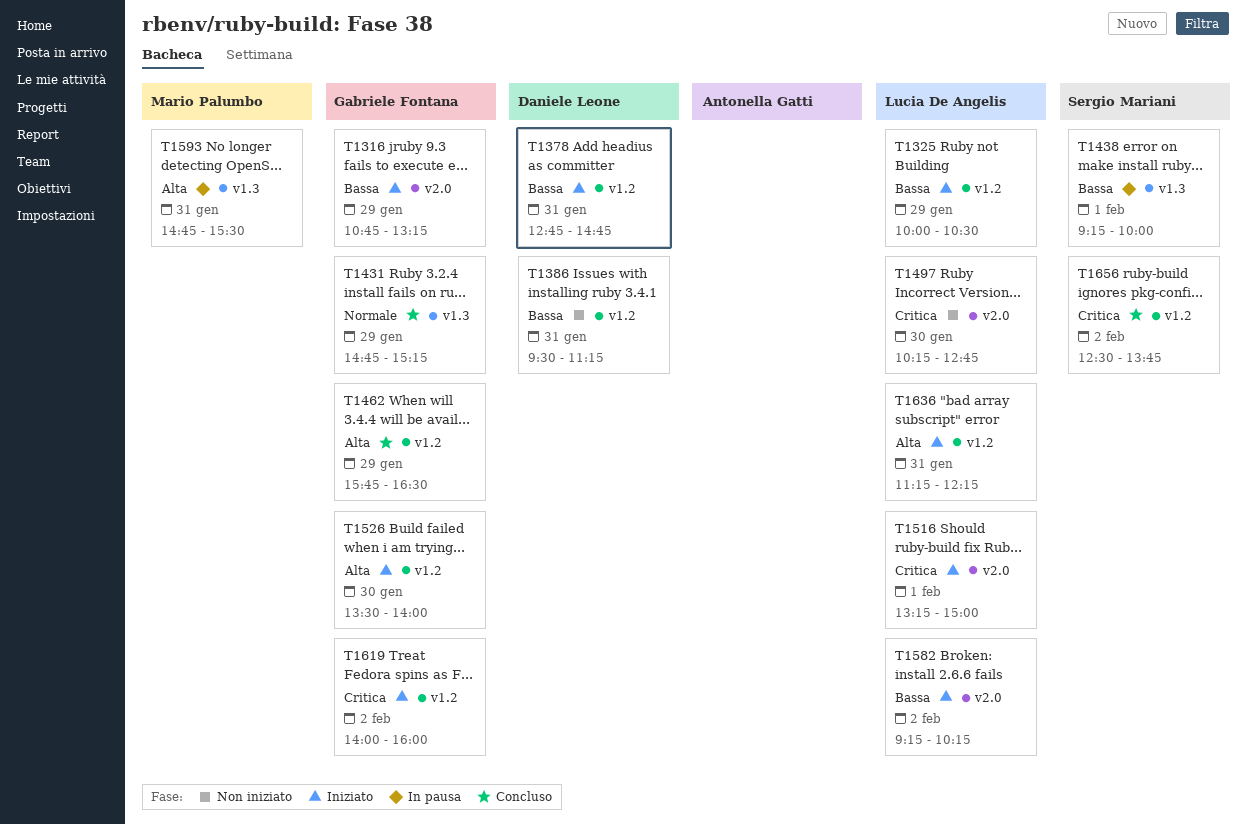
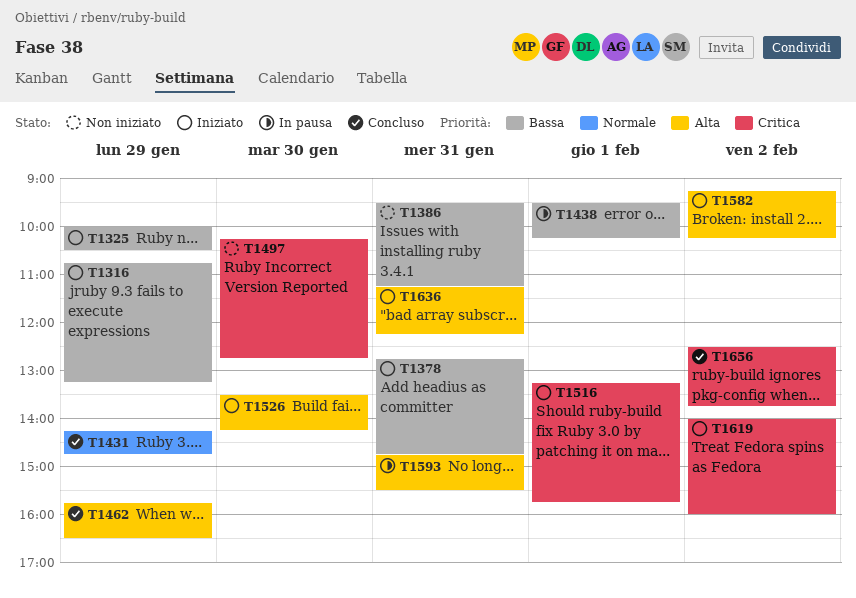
T1431, begins: 14:45 -> 14:15
T1431, ends: 15:15 -> 14:45
T1438, begins: 09:15 -> 09:30
T1438, ends: 10:00 -> 10:15
T1516, ends: 15:00 -> 15:45
T1526, ends: 14:00 -> 14:15
T1582, priority: Bassa -> Alta

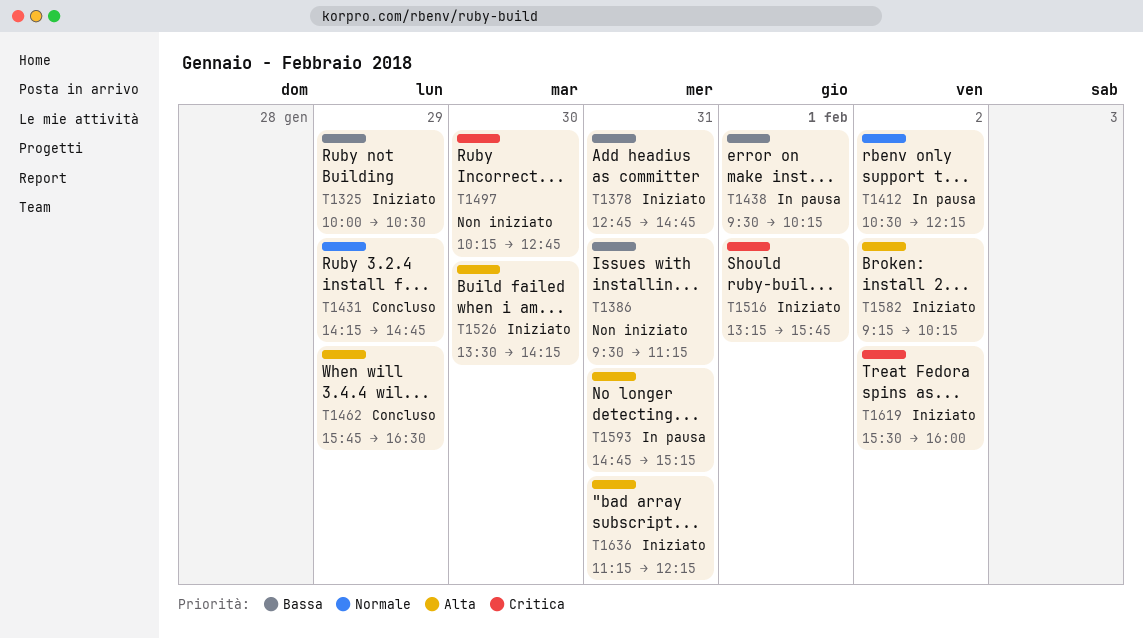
T1316: present -> none
T1412: none -> present
T1593, ends: 15:30 -> 15:15
T1619, begins: 14:00 -> 15:30
T1656: present -> none

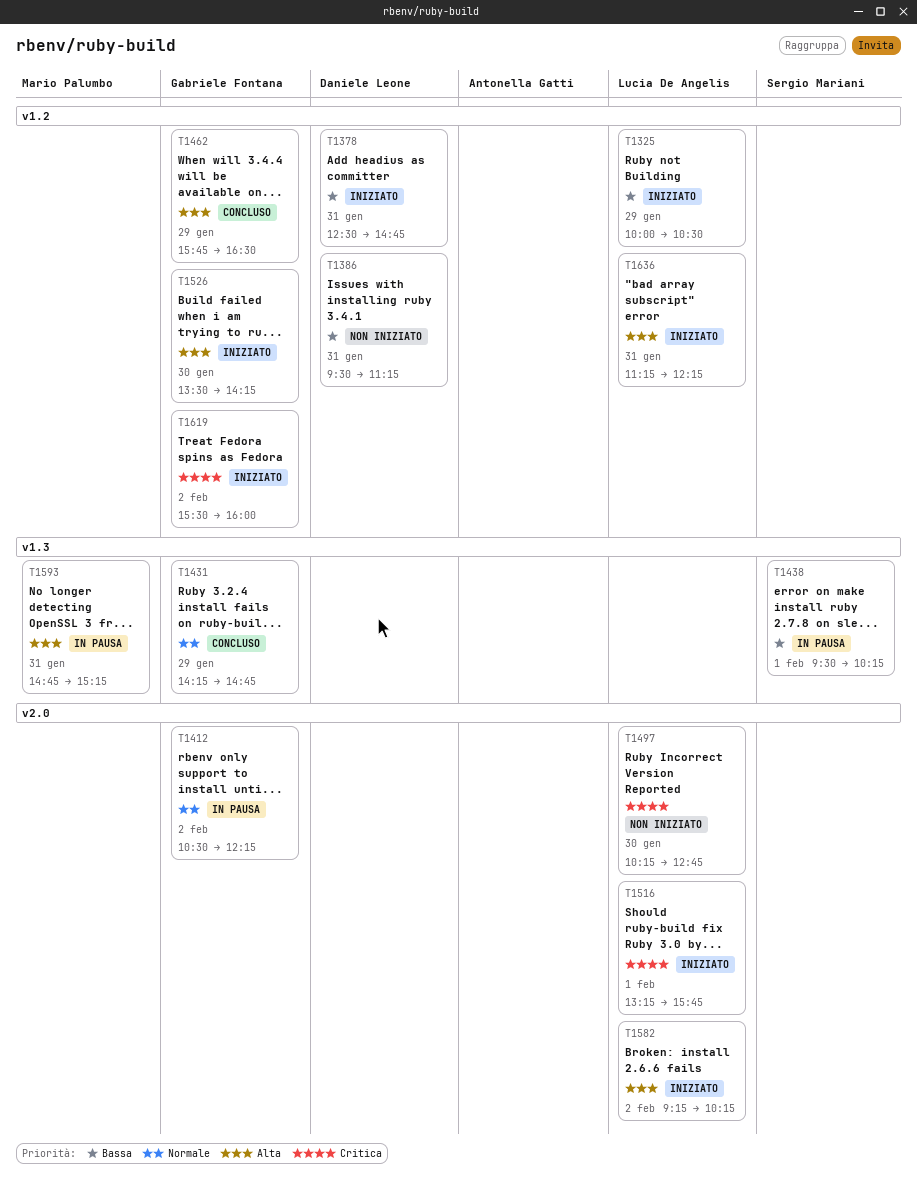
T1378, begins: 12:45 -> 12:30

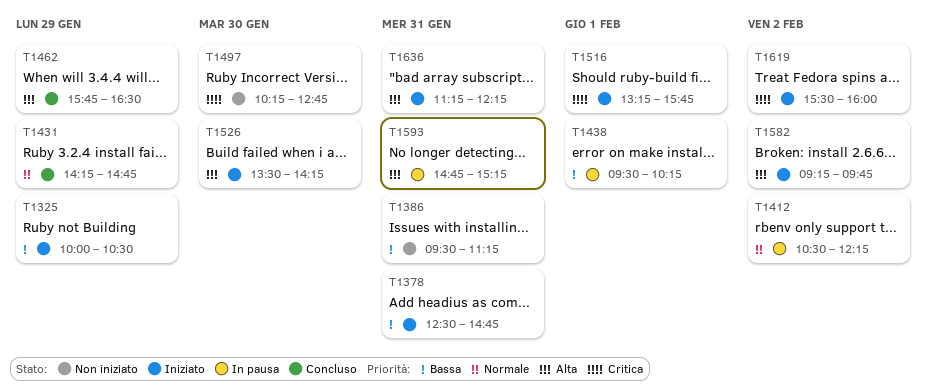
T1582, ends: 10:15 -> 09:45

